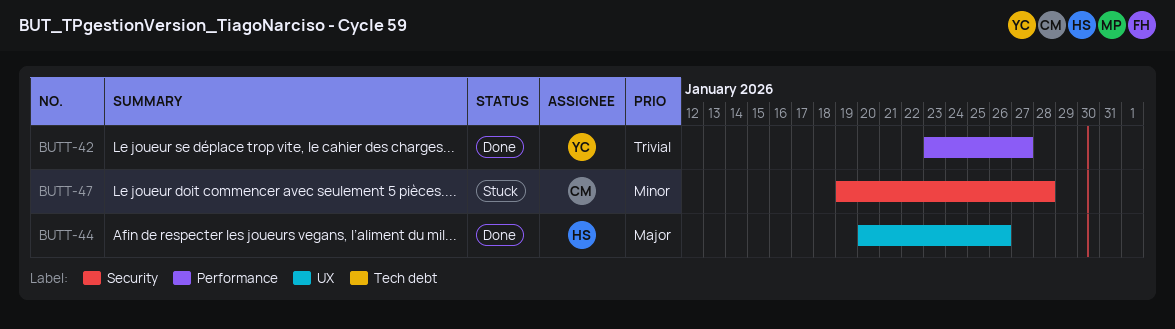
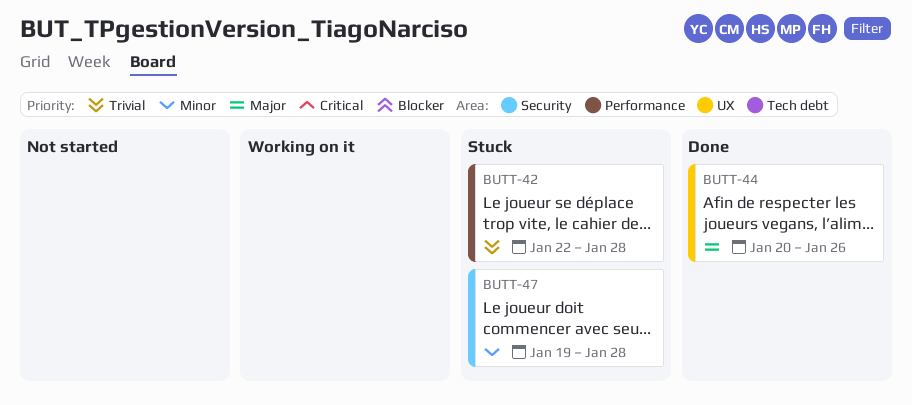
BUTT-42, status: Done -> Stuck
BUTT-42, start: Jan 23 -> Jan 22
BUTT-42, due: Jan 27 -> Jan 28

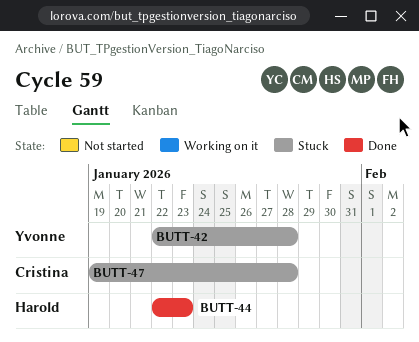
BUTT-44, start: Jan 20 -> Jan 22
BUTT-44, due: Jan 26 -> Jan 23

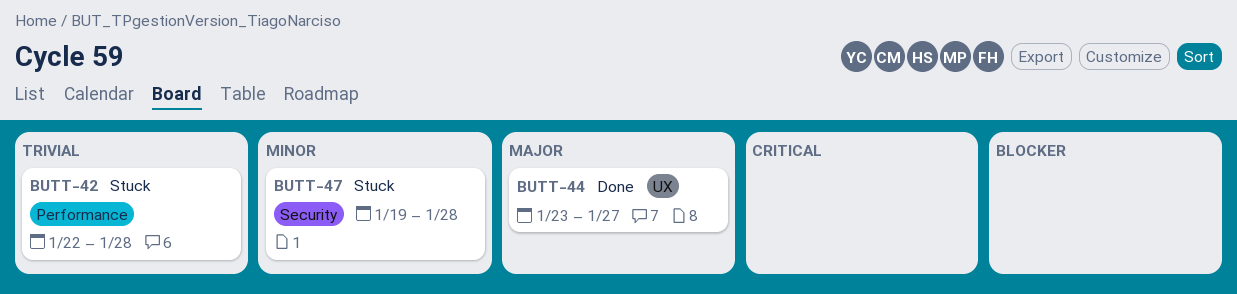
BUTT-44, start: Jan 22 -> Jan 23
BUTT-44, due: Jan 23 -> Jan 27

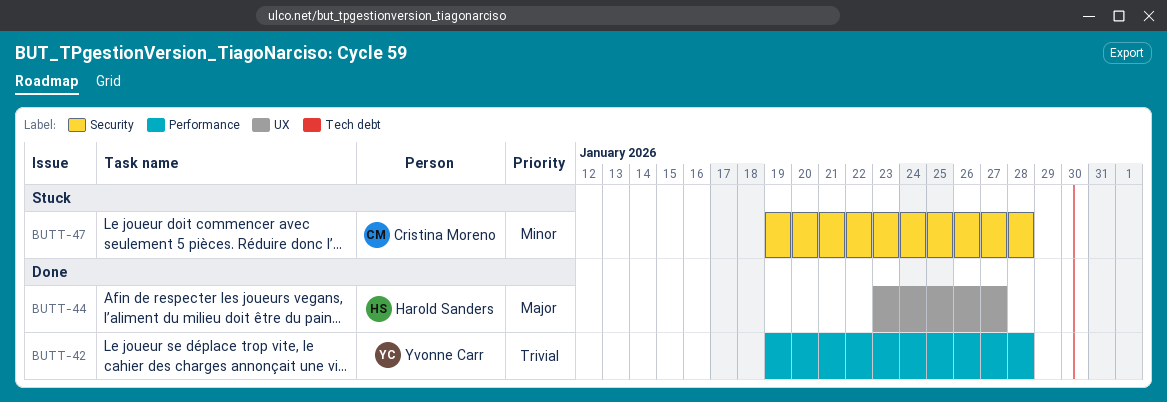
BUTT-42, status: Stuck -> Done
BUTT-42, start: Jan 22 -> Jan 19

